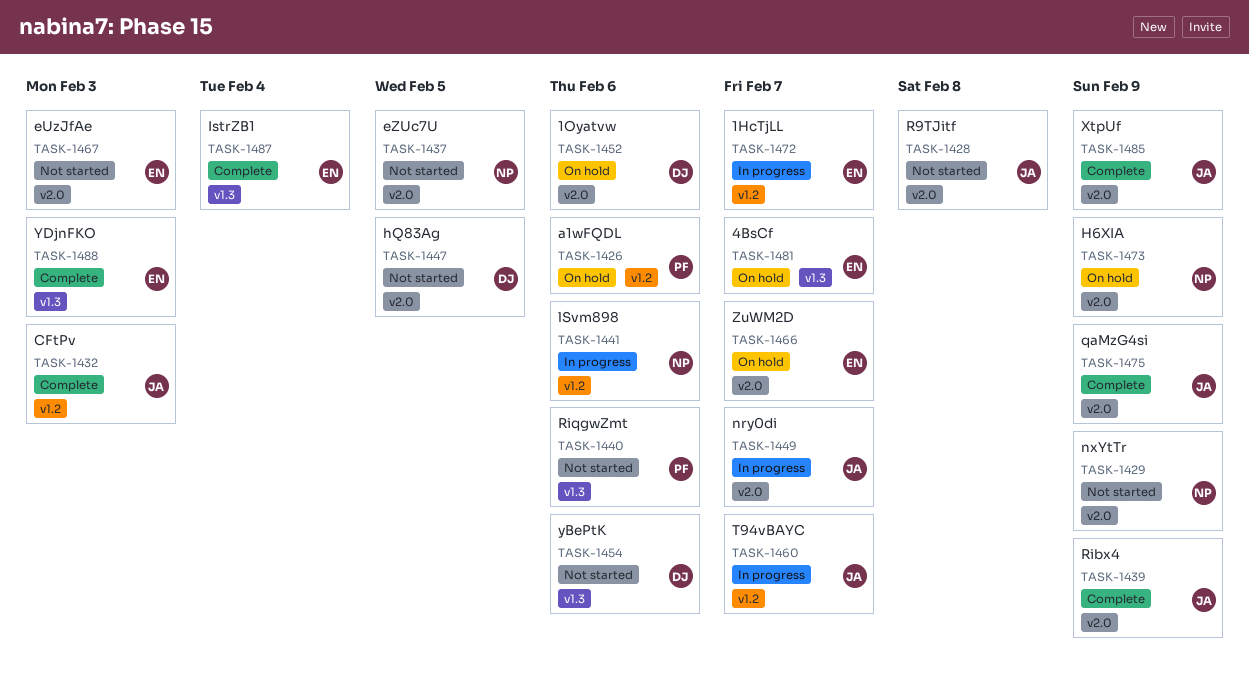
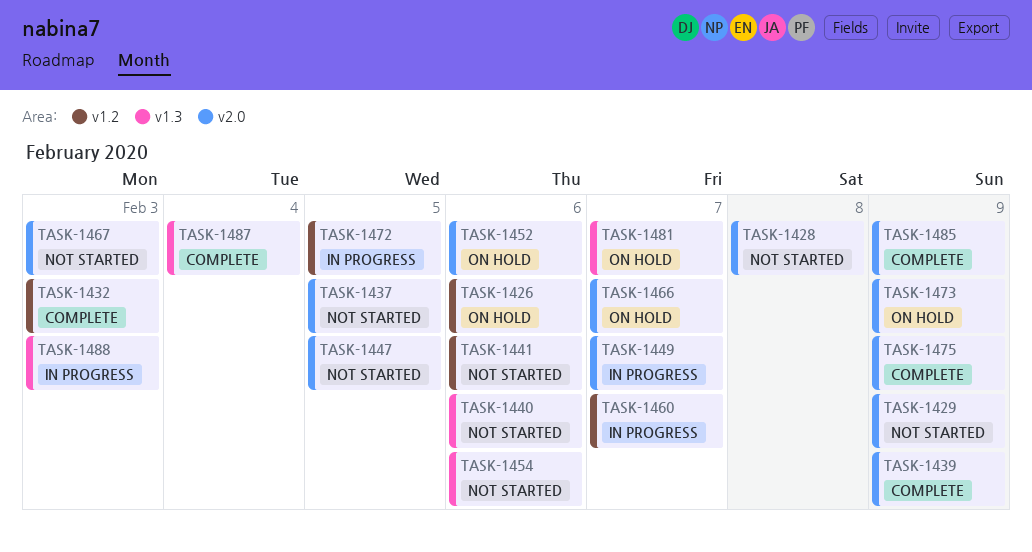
TASK-1441, status: In progress -> Not started
TASK-1472, due: Feb 7 -> Feb 5
TASK-1488, status: Complete -> In progress

